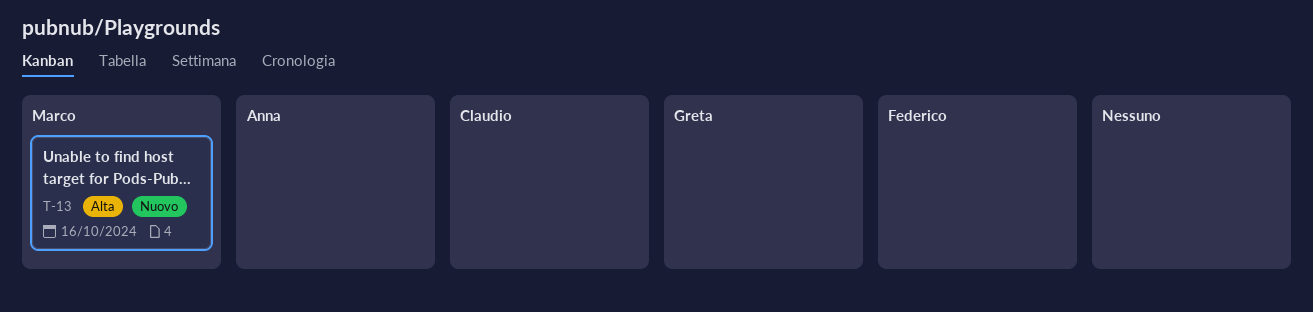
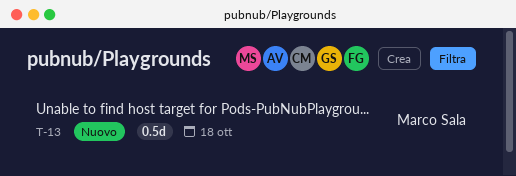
T-13, due: Oct 16 -> Oct 18

